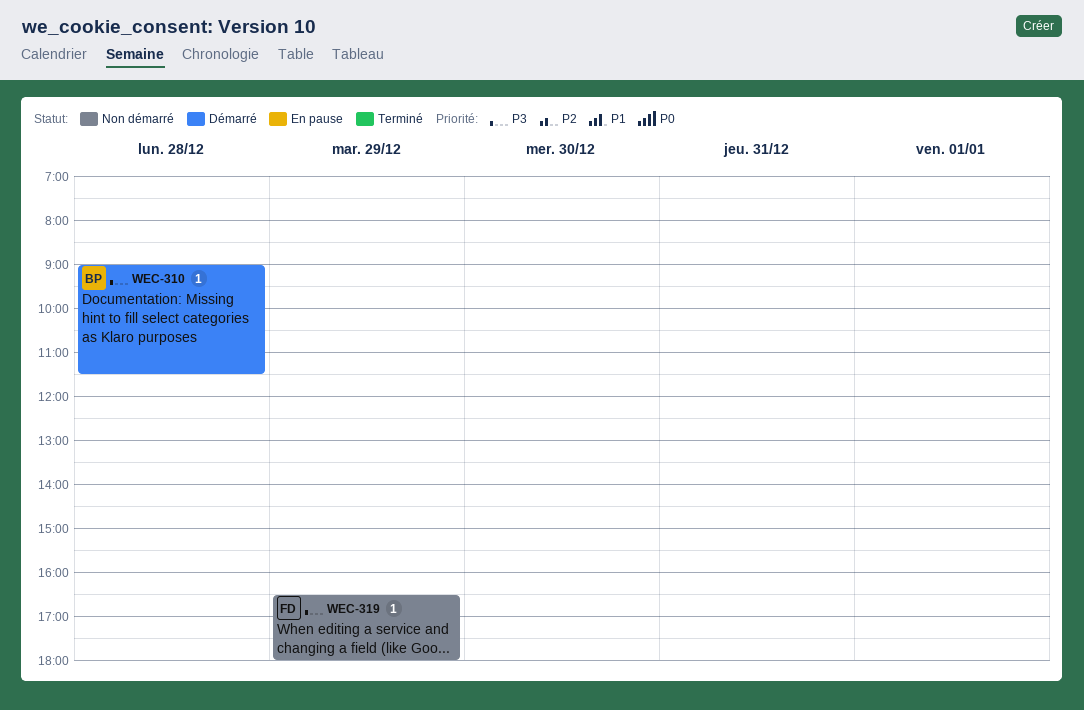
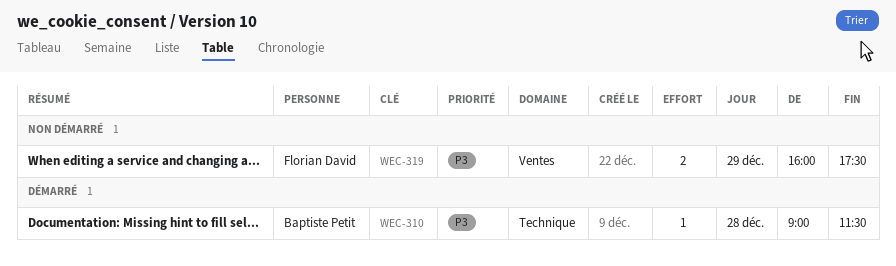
WEC-319, estimate: 1 -> 2
WEC-319, begins: 16:30 -> 16:00
WEC-319, ends: 18:00 -> 17:30

